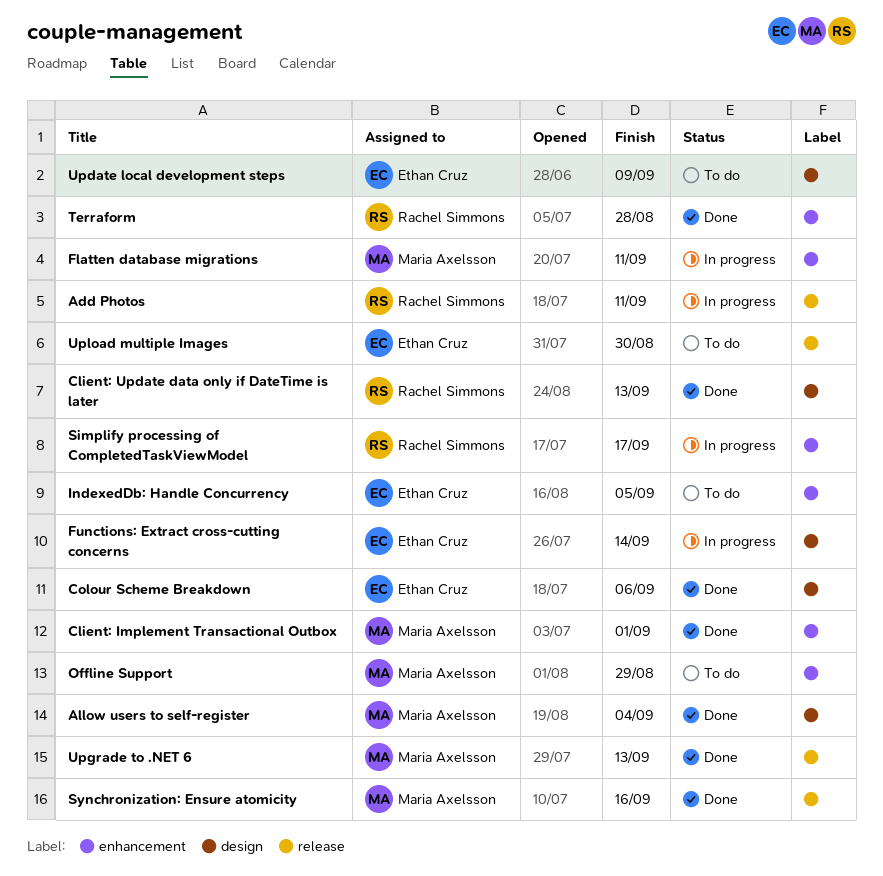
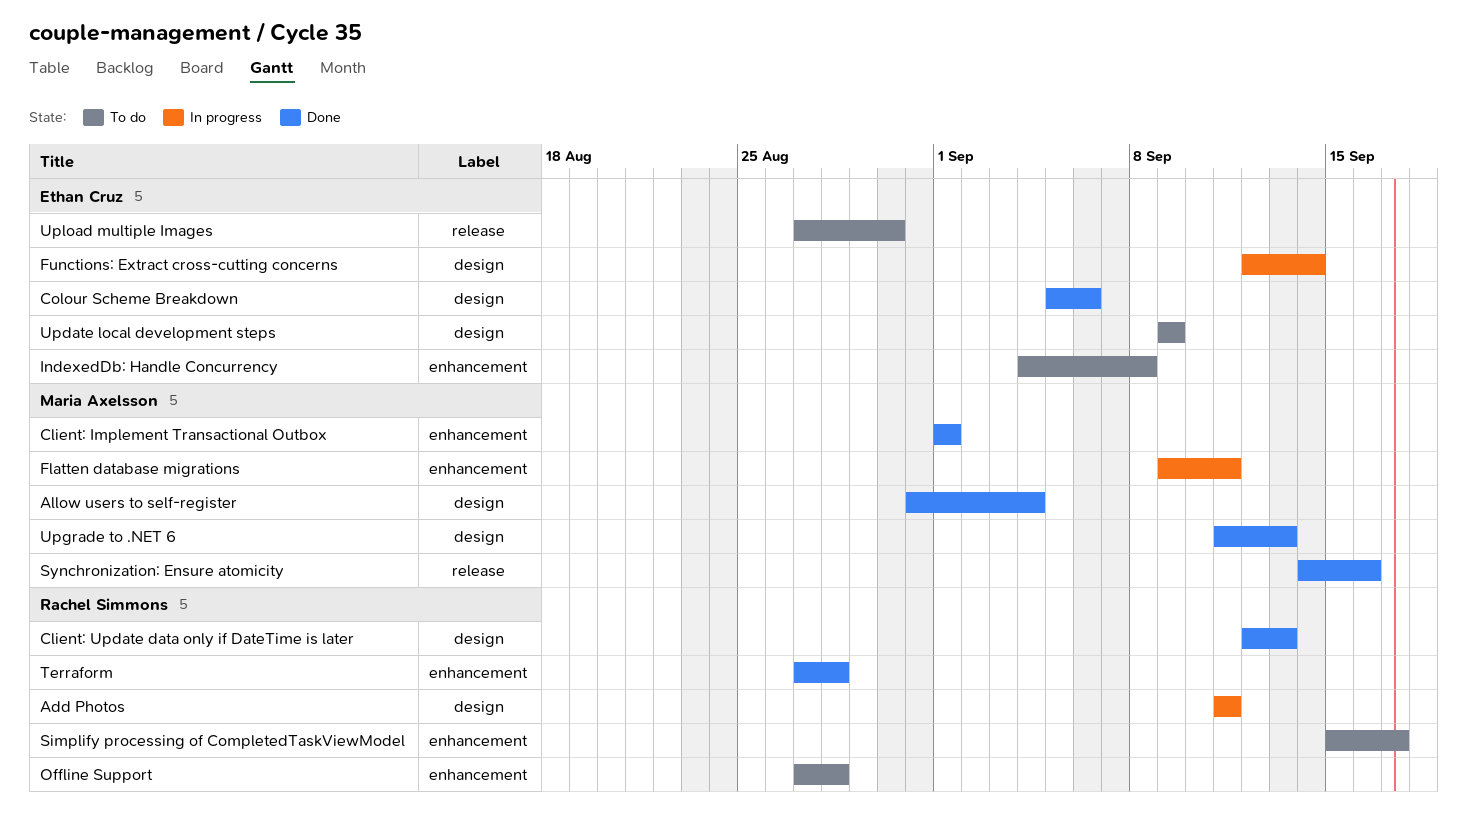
Add Photos, label: release -> design
IndexedDb: Handle Concurrency, due: Sep 5 -> Sep 8
Offline Support, owner: Maria Axelsson -> Rachel Simmons
Offline Support, due: Aug 29 -> Aug 28
Simplify processing of CompletedTaskViewModel, status: In progress -> To do
Upgrade to .NET 6, label: release -> design

